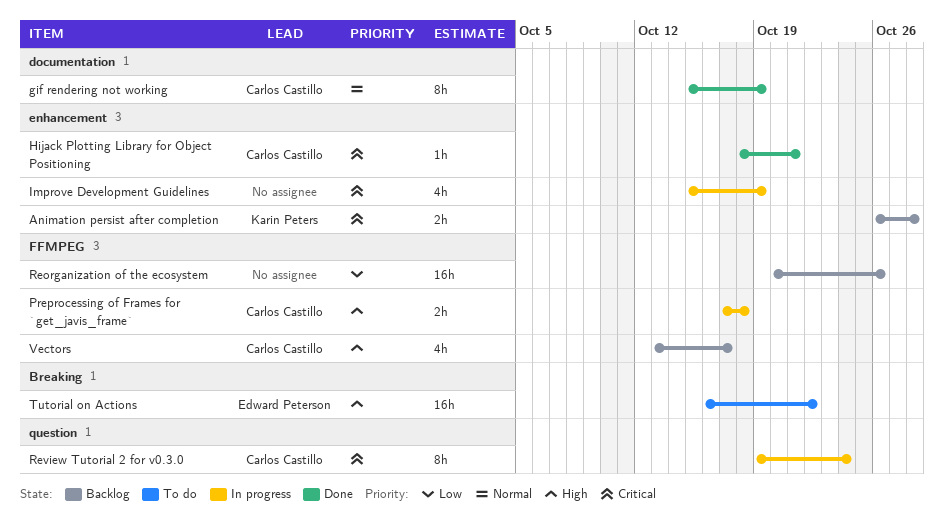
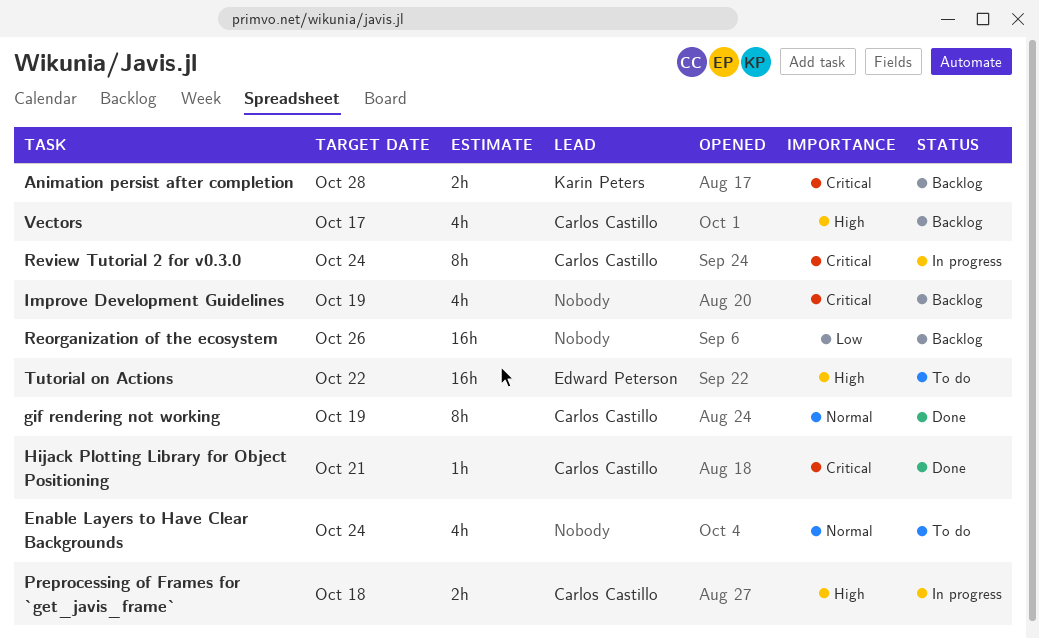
Enable Layers to Have Clear Backgrounds: none -> present
Improve Development Guidelines, status: In progress -> Backlog

